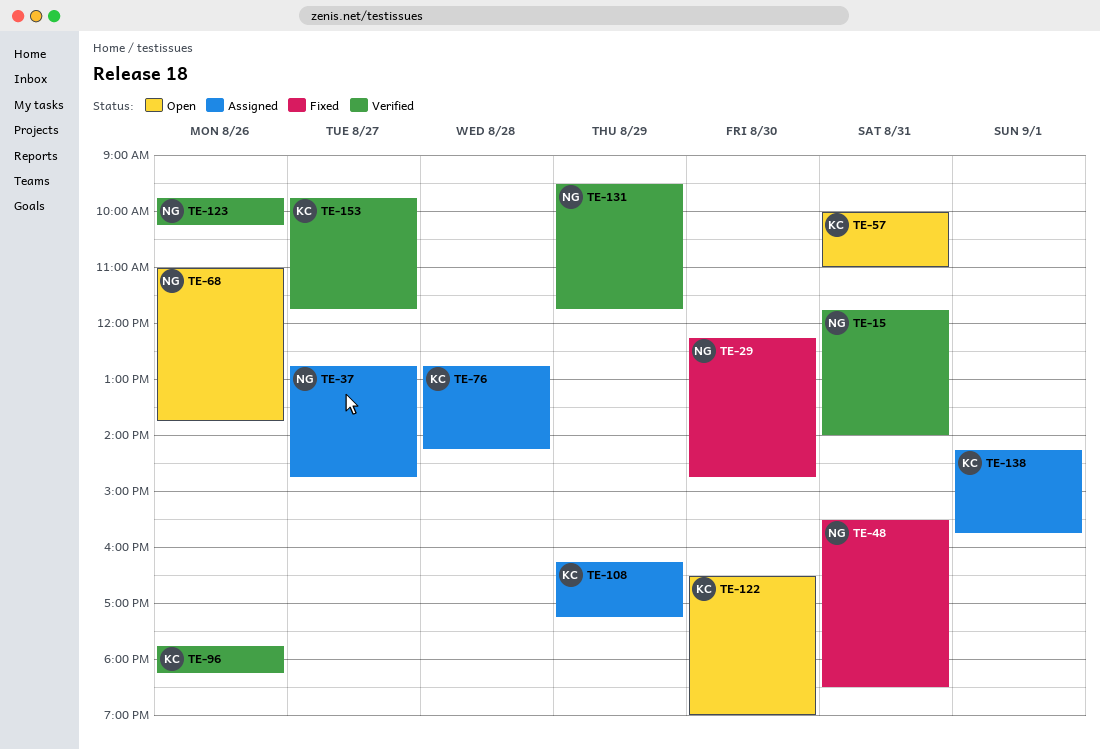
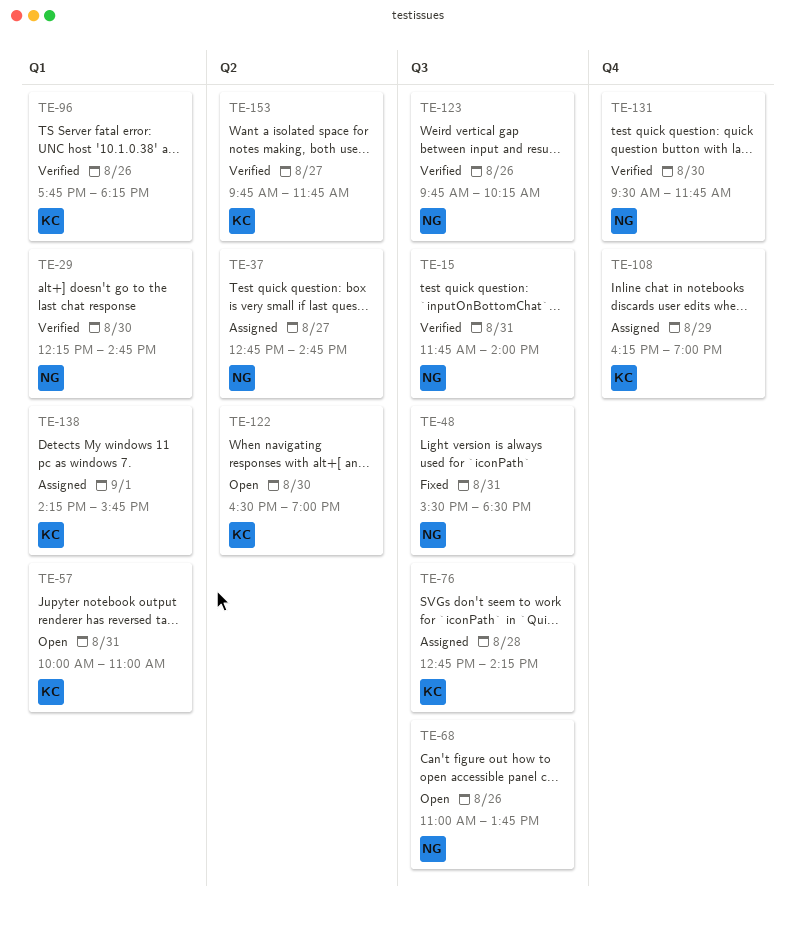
TE-29, status: Fixed -> Verified
TE-108, ends: 17:15 -> 19:00
TE-131, day: Aug 29 -> Aug 30

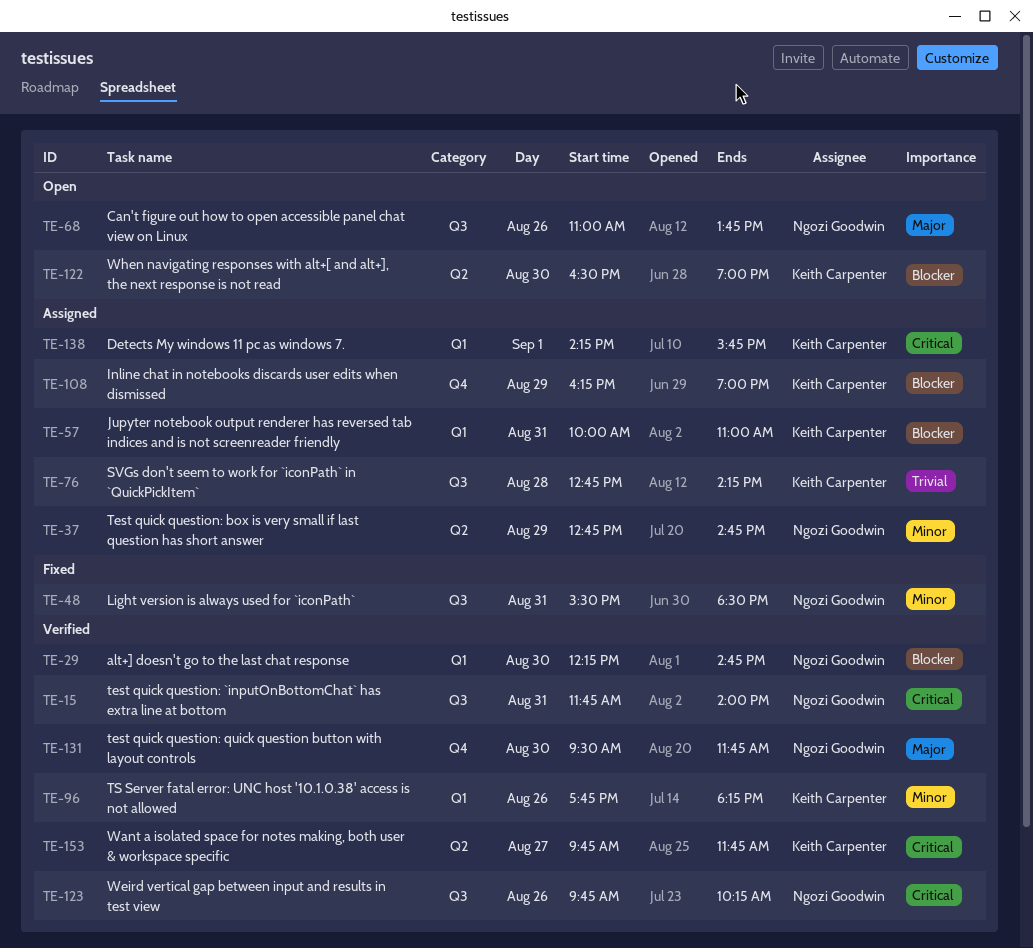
TE-37, day: Aug 27 -> Aug 29
TE-57, status: Open -> Assigned

